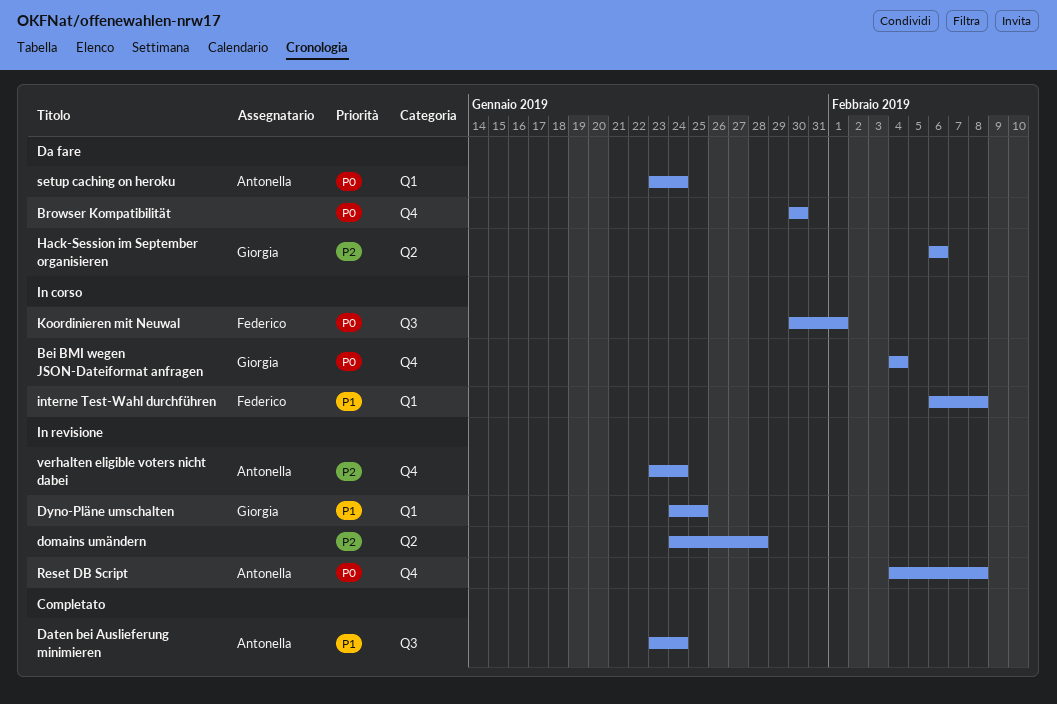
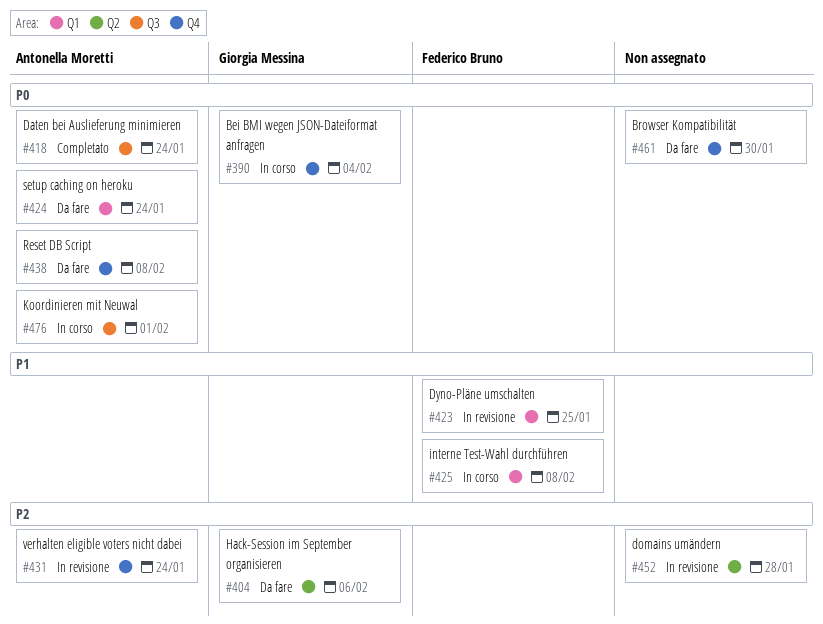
Daten bei Auslieferung minimieren, priority: P1 -> P0
Dyno-Pläne umschalten, owner: Giorgia Messina -> Federico Bruno
Koordinieren mit Neuwal, owner: Federico Bruno -> Antonella Moretti
Reset DB Script, status: In revisione -> Da fare

